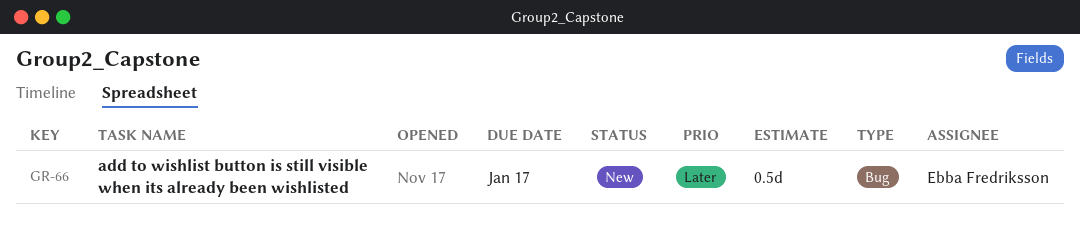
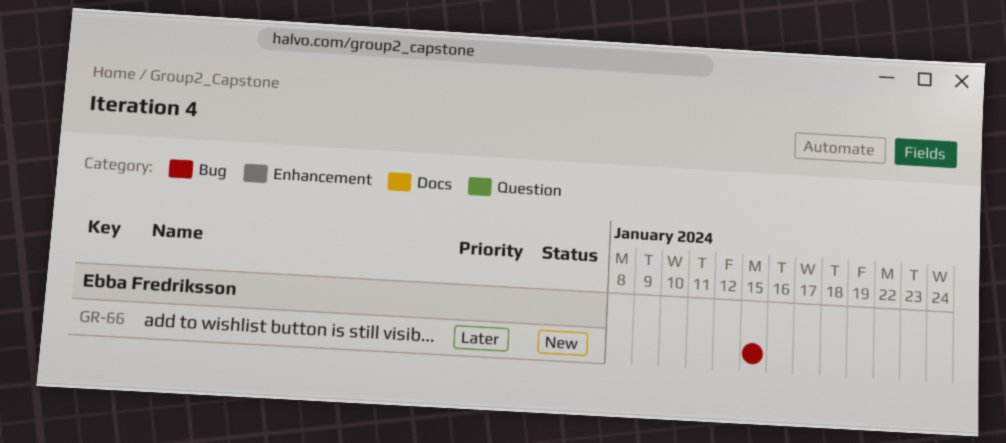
GR-66, due: Jan 17 -> Jan 15

